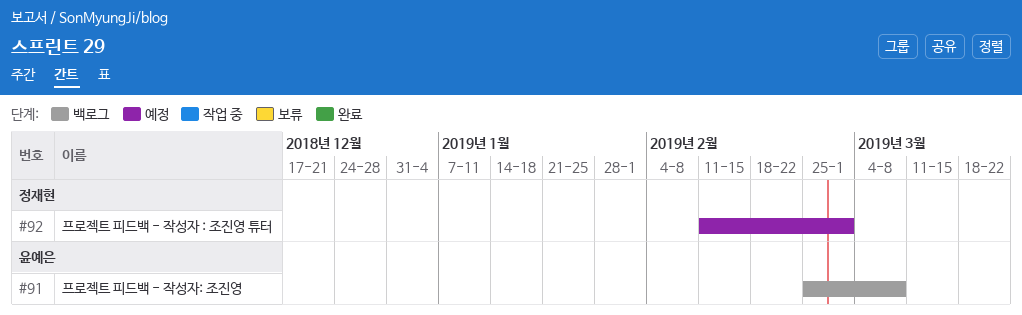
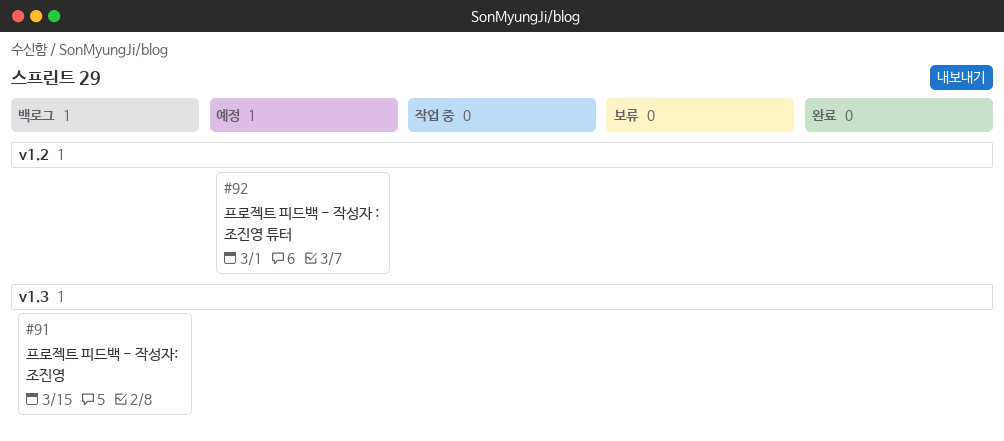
#91, due: Mar 8 -> Mar 15

